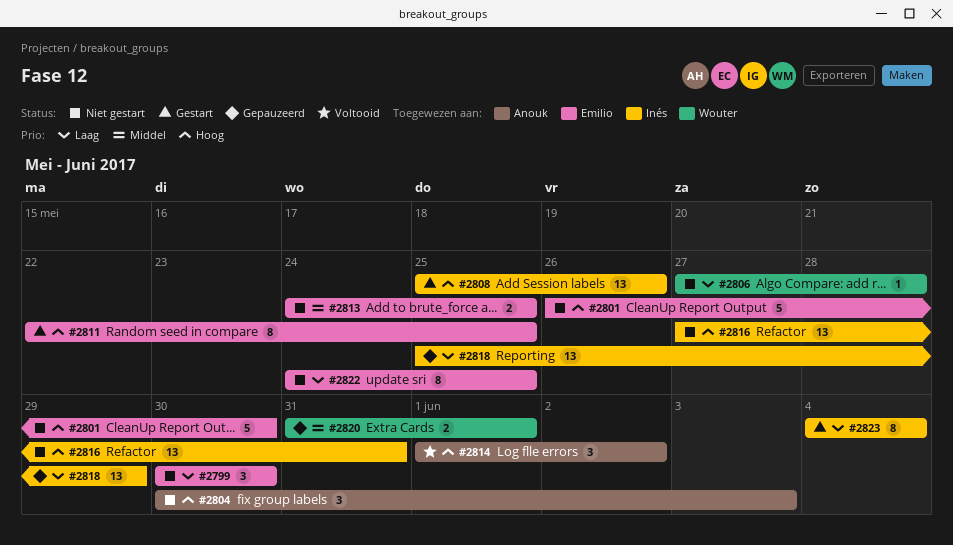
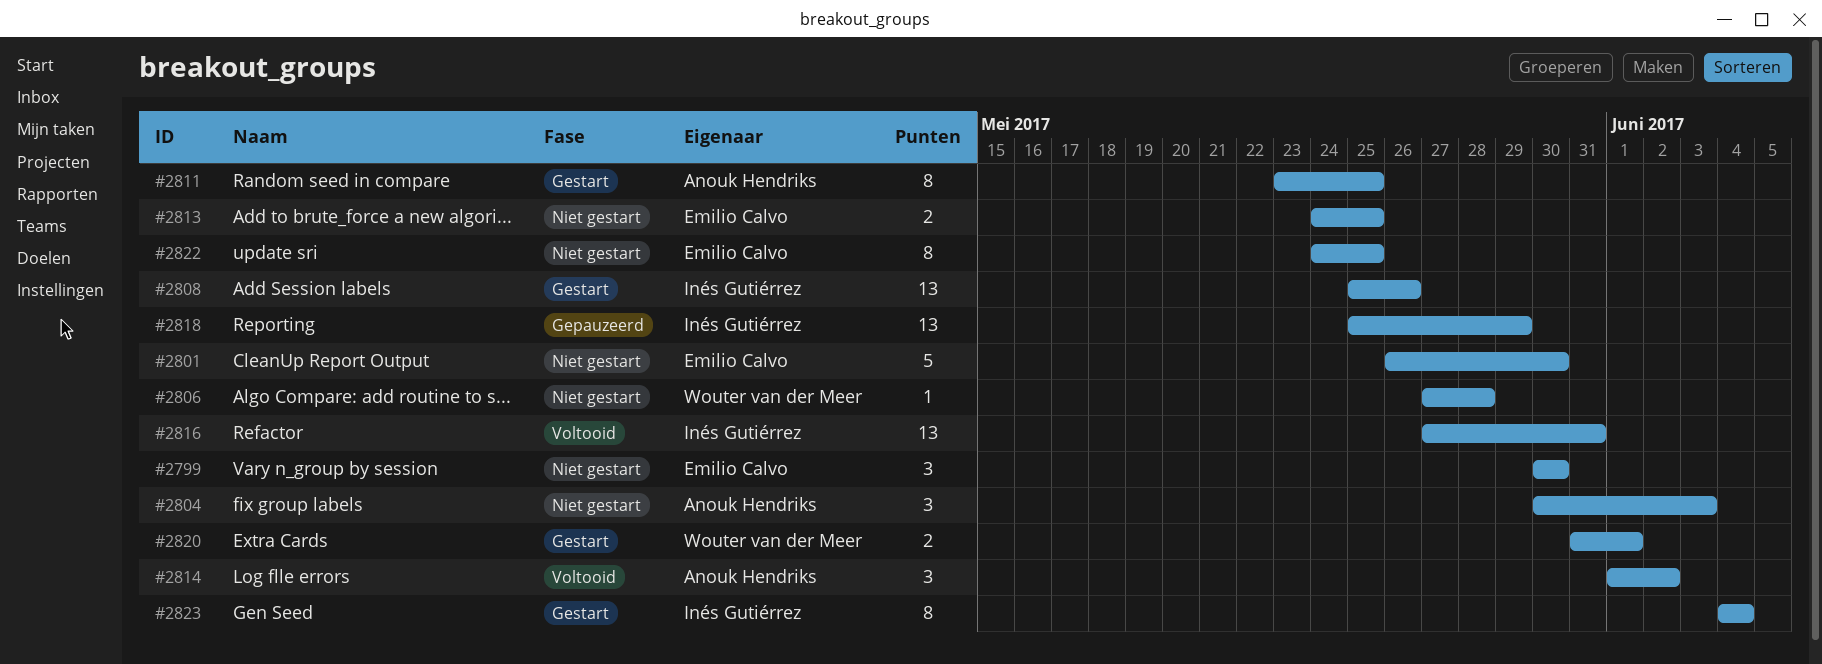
#2811, owner: Emilio Calvo -> Anouk Hendriks
#2811, start: May 22 -> May 23
#2816, status: Niet gestart -> Voltooid
#2820, status: Gepauzeerd -> Gestart

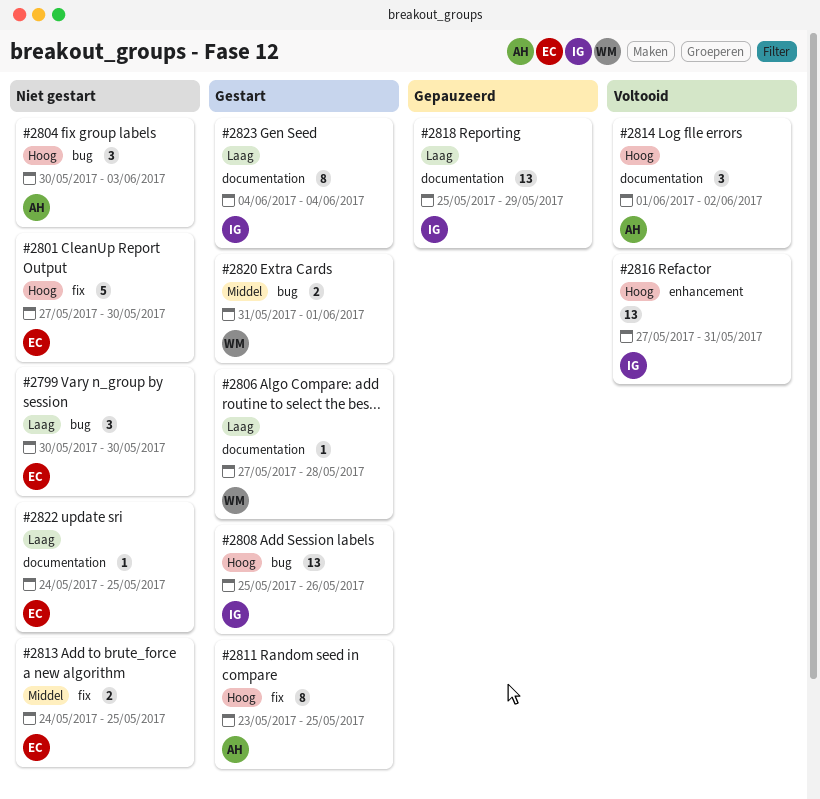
#2801, start: May 26 -> May 27
#2806, status: Niet gestart -> Gestart
#2822, estimate: 8 -> 1

